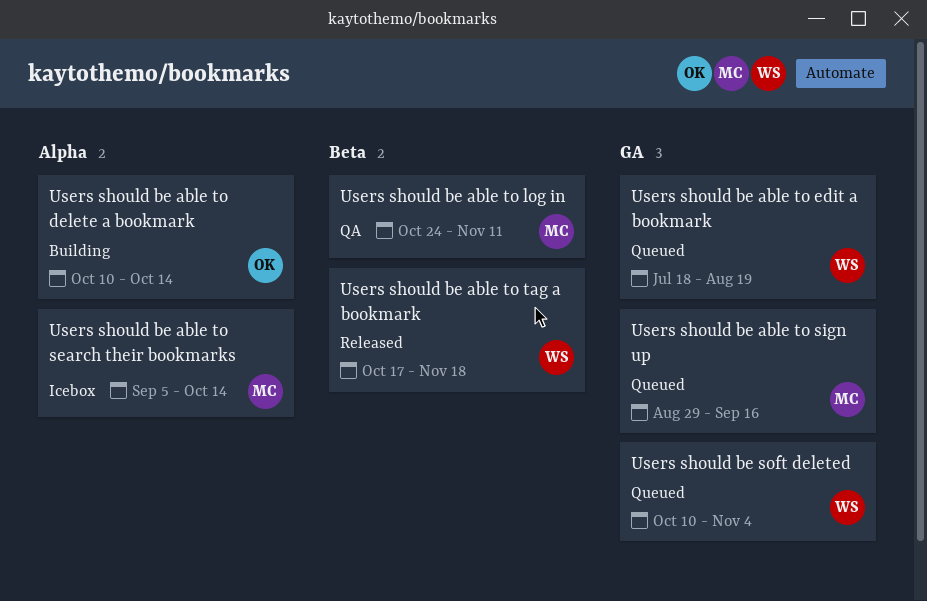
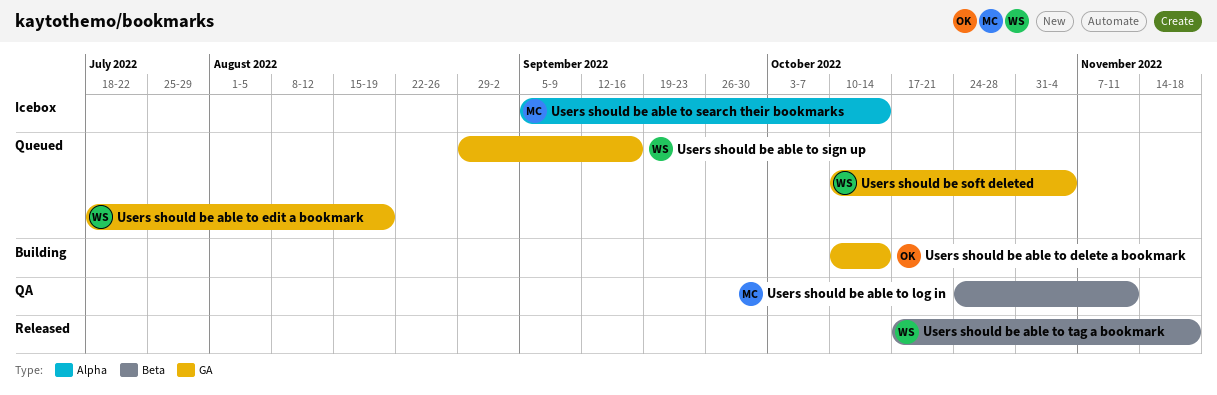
Users should be able to delete a bookmark, label: Alpha -> GA
Users should be able to sign up, owner: MC -> WS

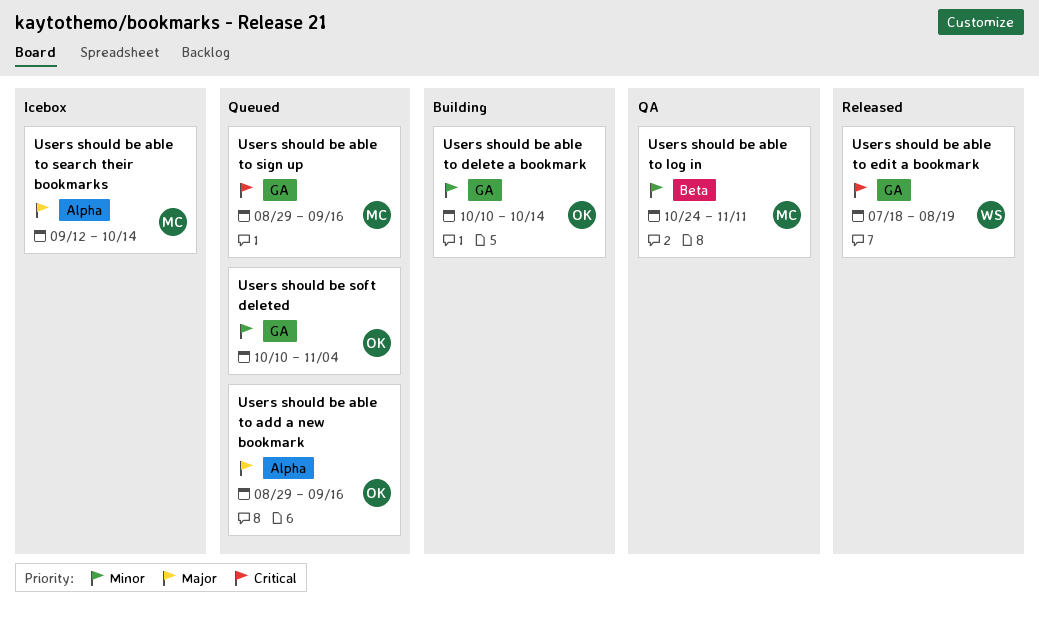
Users should be able to add a new bookmark: none -> present
Users should be able to edit a bookmark, status: Queued -> Released
Users should be able to search their bookmarks, start: Sep 5 -> Sep 12
Users should be able to sign up, owner: WS -> MC
Users should be able to tag a bookmark: present -> none
Users should be soft deleted, owner: WS -> OK

